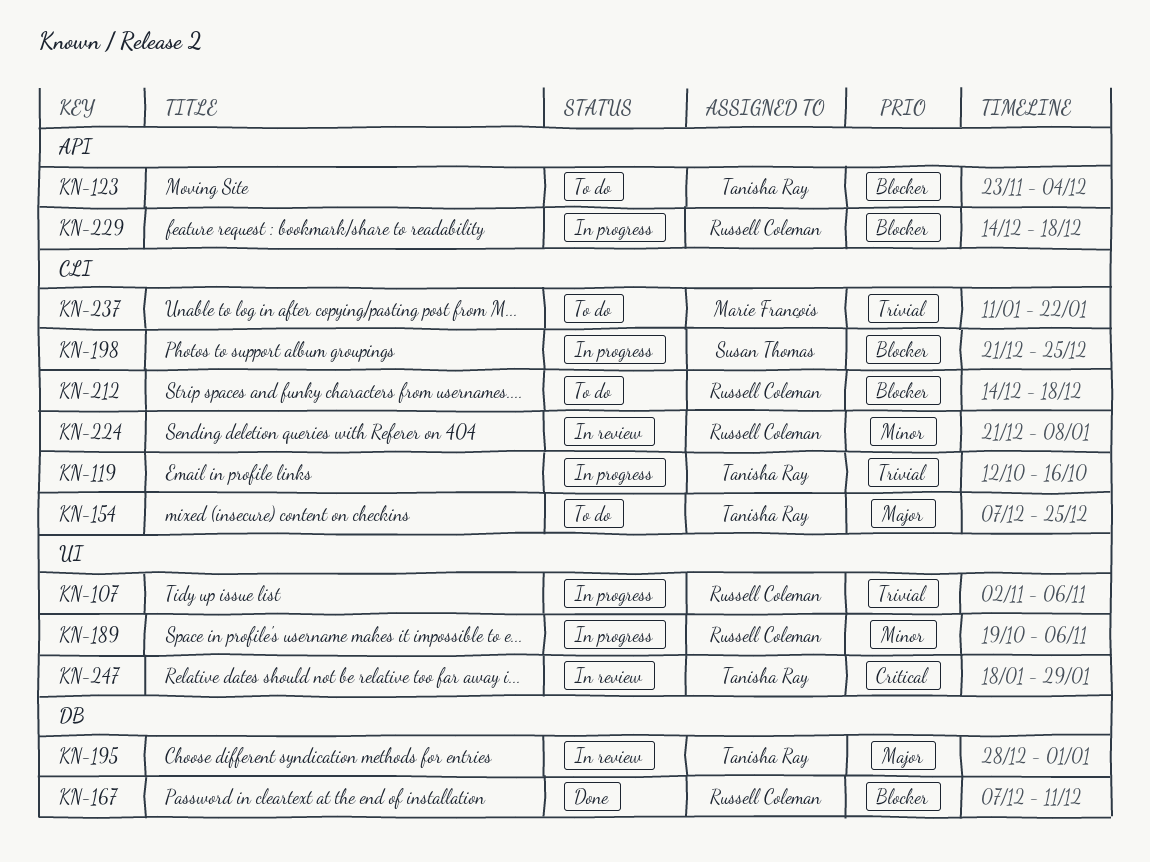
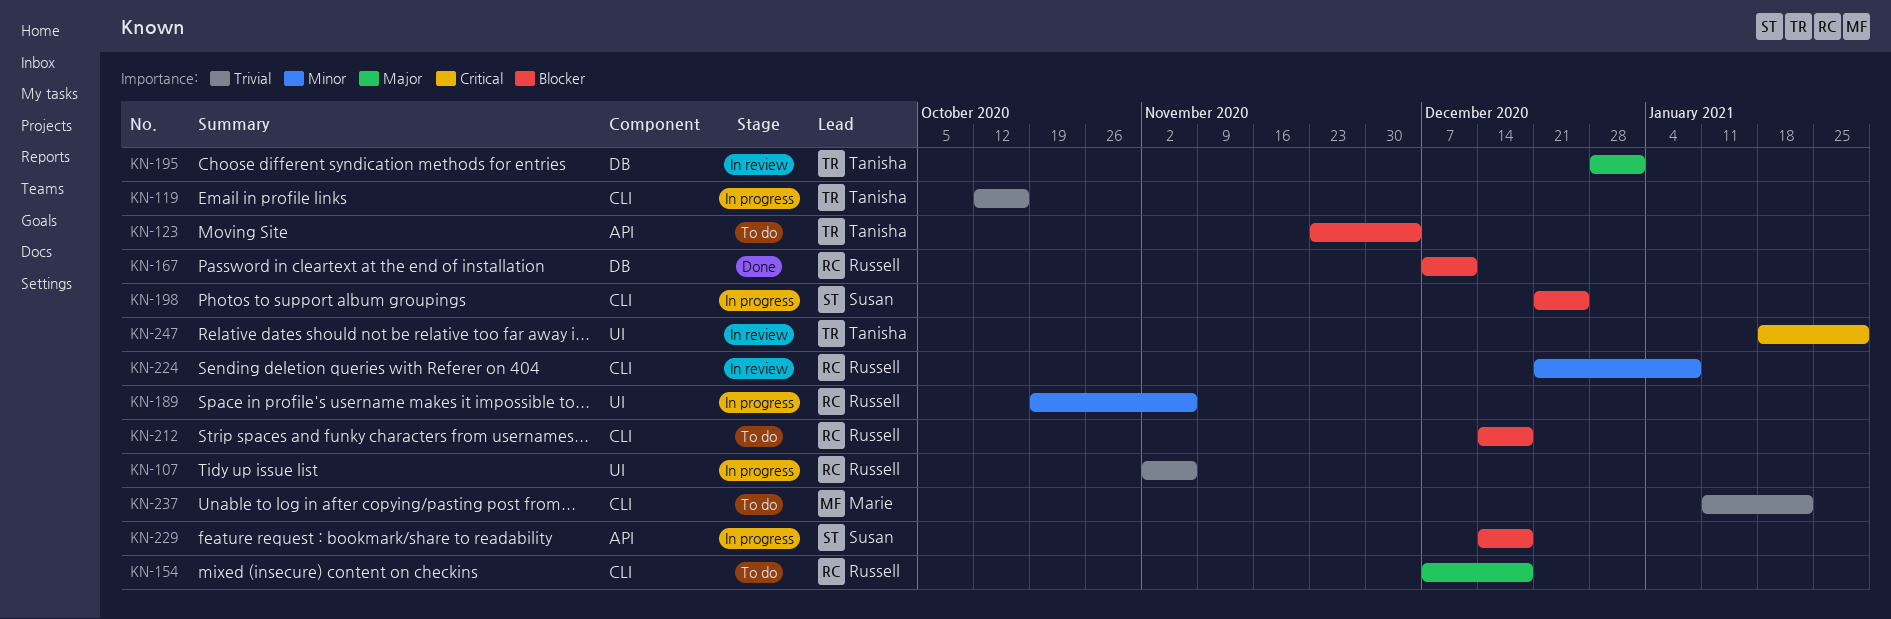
KN-154, owner: Tanisha Ray -> Russell Coleman
KN-154, due: Dec 25 -> Dec 18
KN-229, owner: Russell Coleman -> Susan Thomas

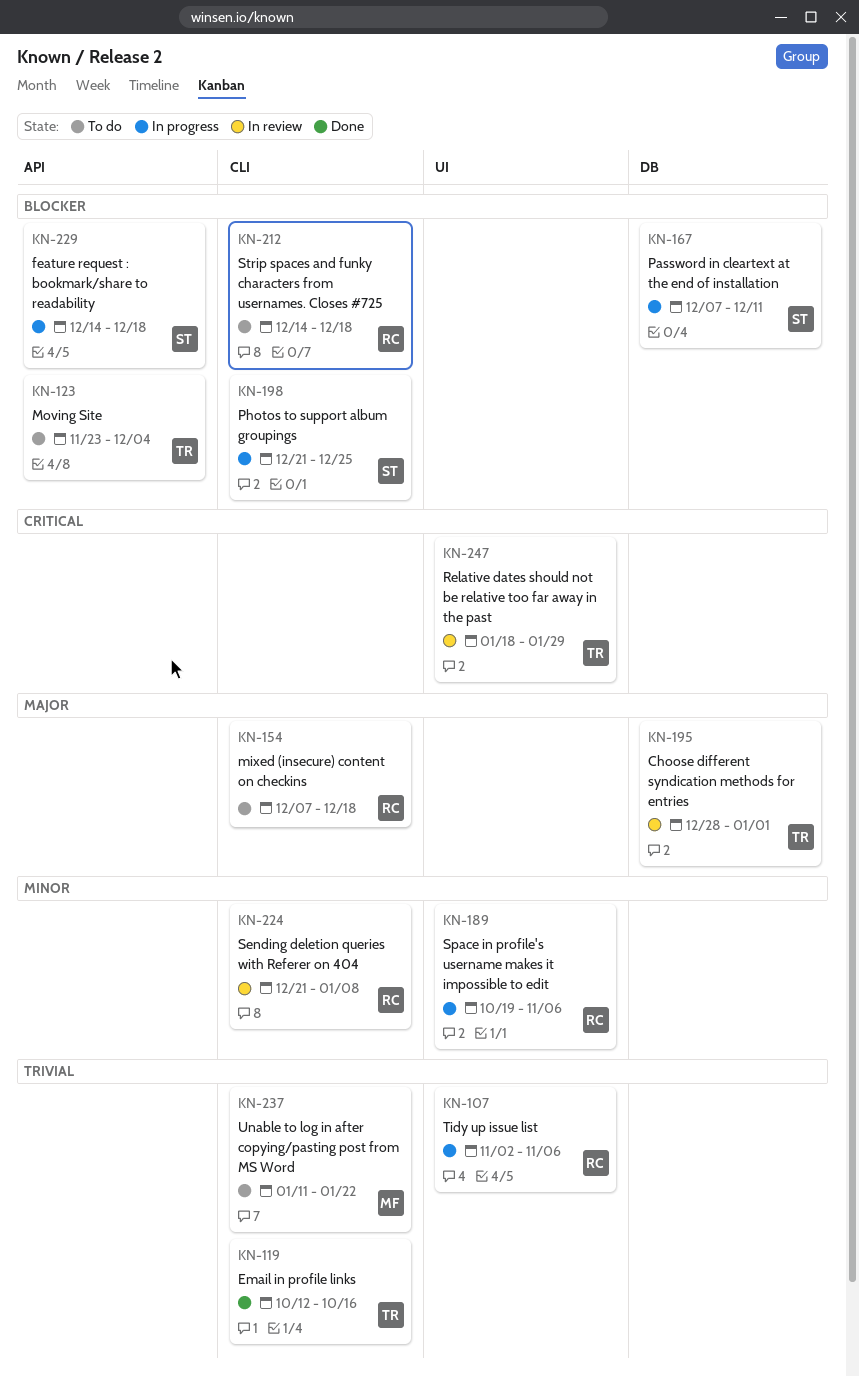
KN-119, status: In progress -> Done
KN-167, status: Done -> In progress
KN-167, owner: Russell -> Susan

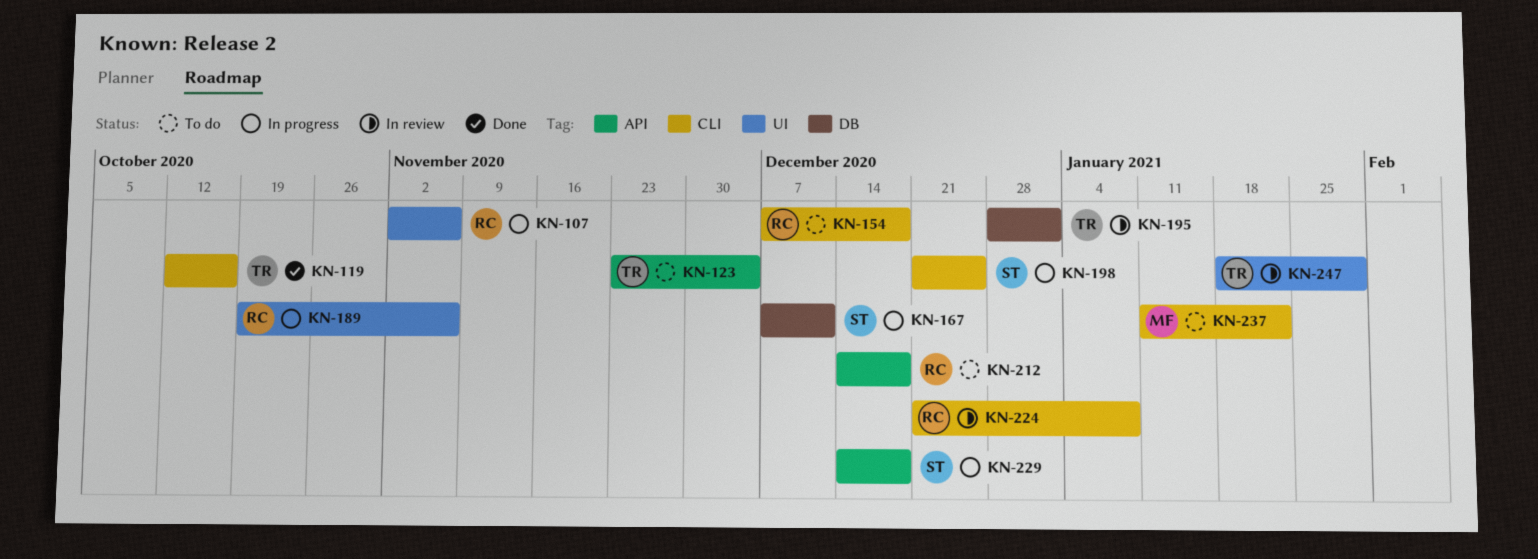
KN-212, label: CLI -> API

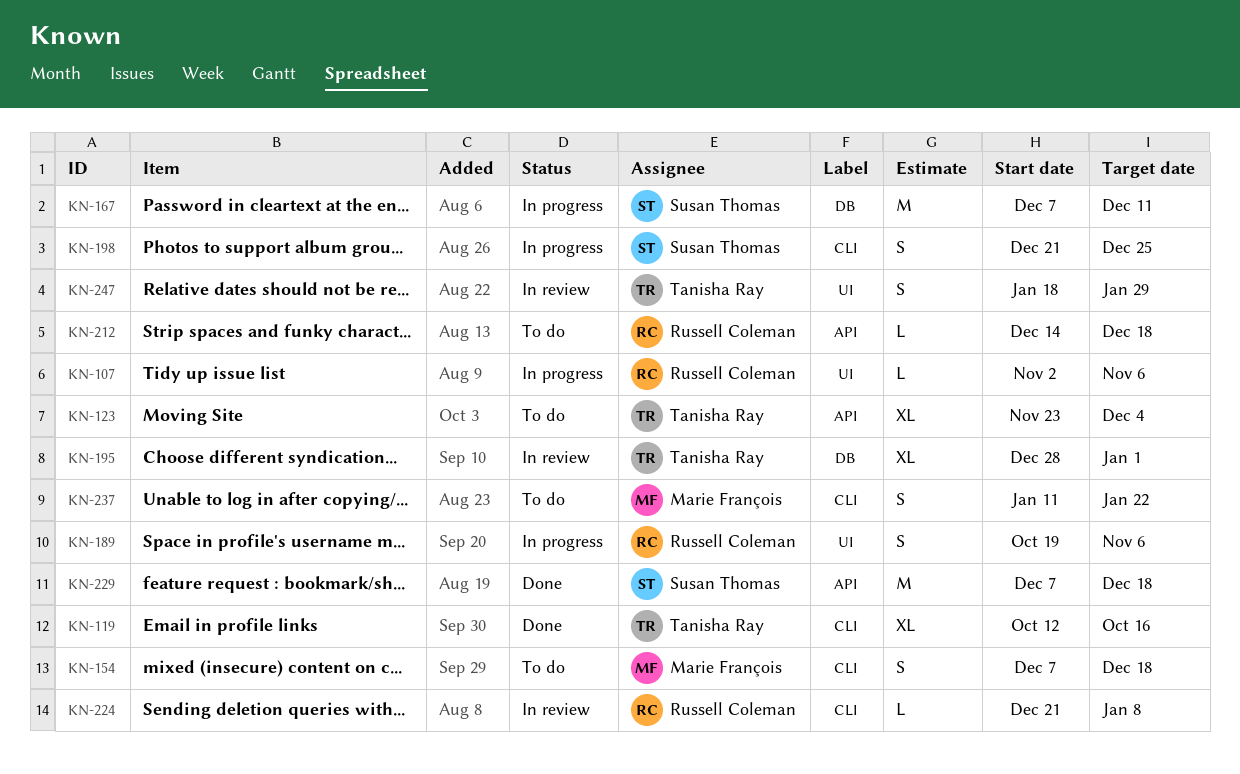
KN-154, owner: Russell Coleman -> Marie François
KN-229, status: In progress -> Done
KN-229, start: Dec 14 -> Dec 7

